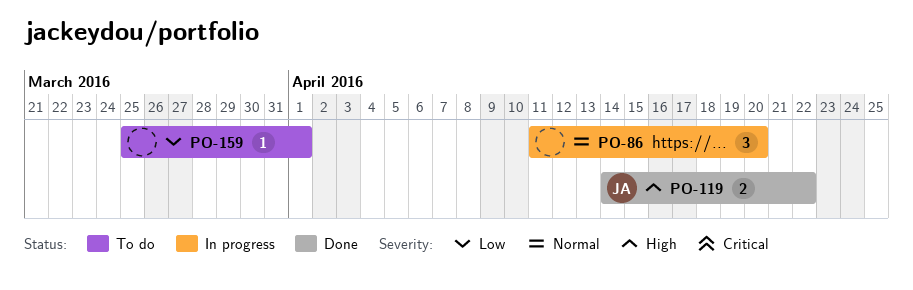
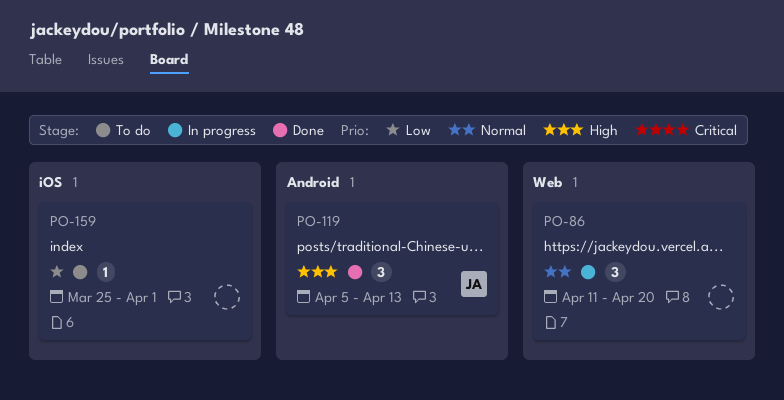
PO-119, estimate: 2 -> 3
PO-119, start: Apr 14 -> Apr 5
PO-119, due: Apr 22 -> Apr 13

